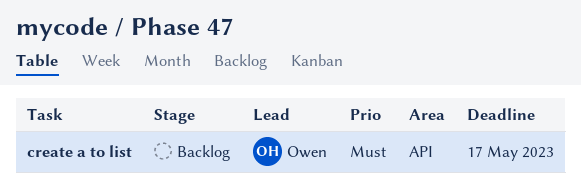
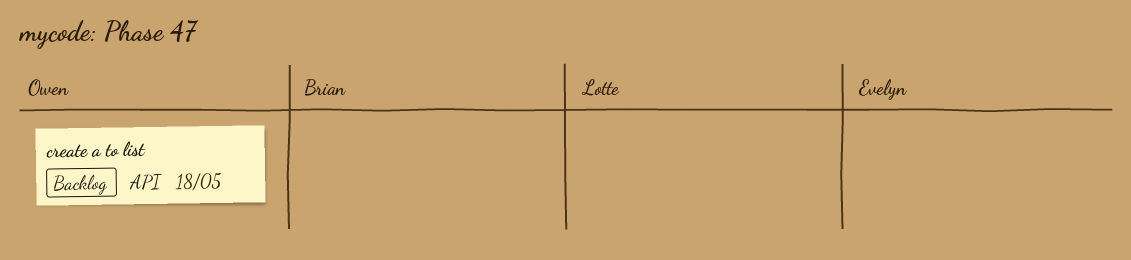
create a to list, due: May 17 -> May 18

